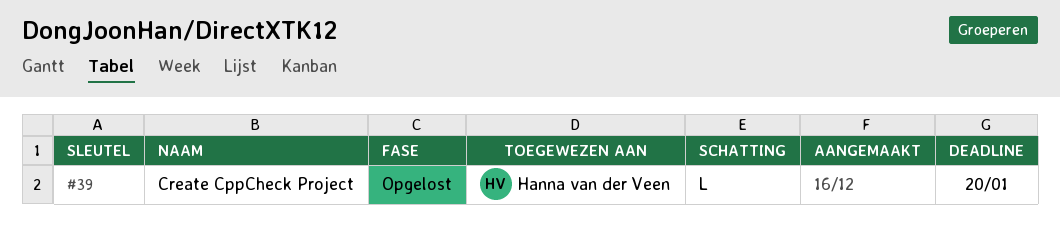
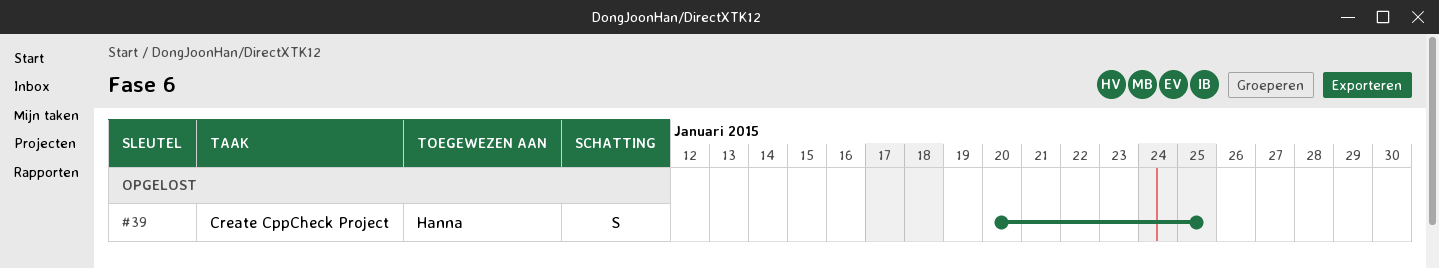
#39, estimate: L -> S
#39, due: Jan 20 -> Jan 25

